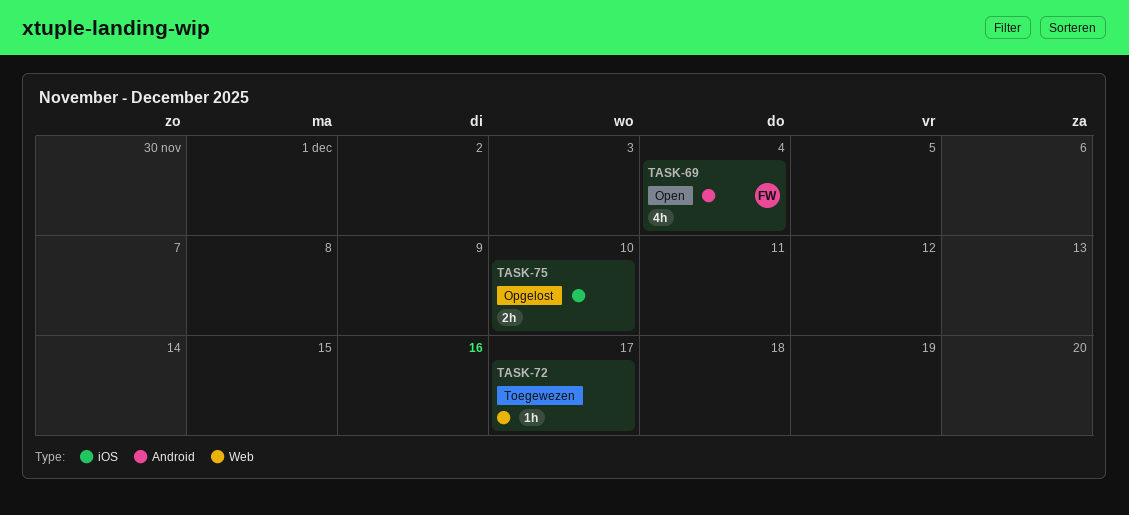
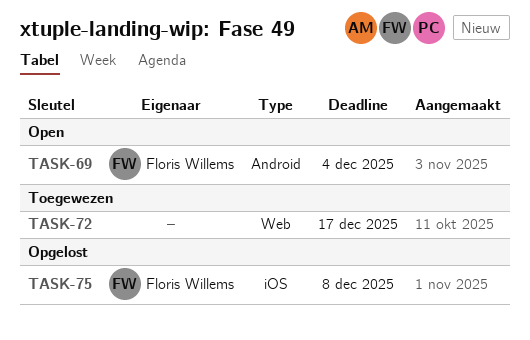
TASK-75, owner: none -> Floris Willems
TASK-75, due: Dec 10 -> Dec 8

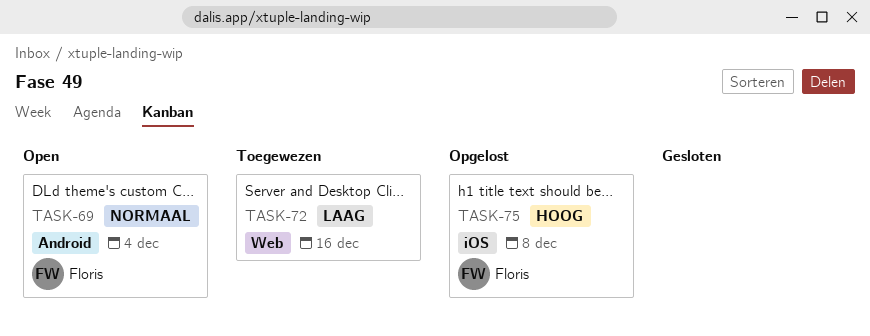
TASK-72, due: Dec 17 -> Dec 16

